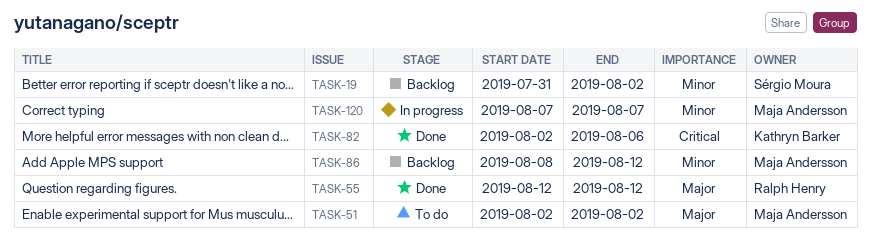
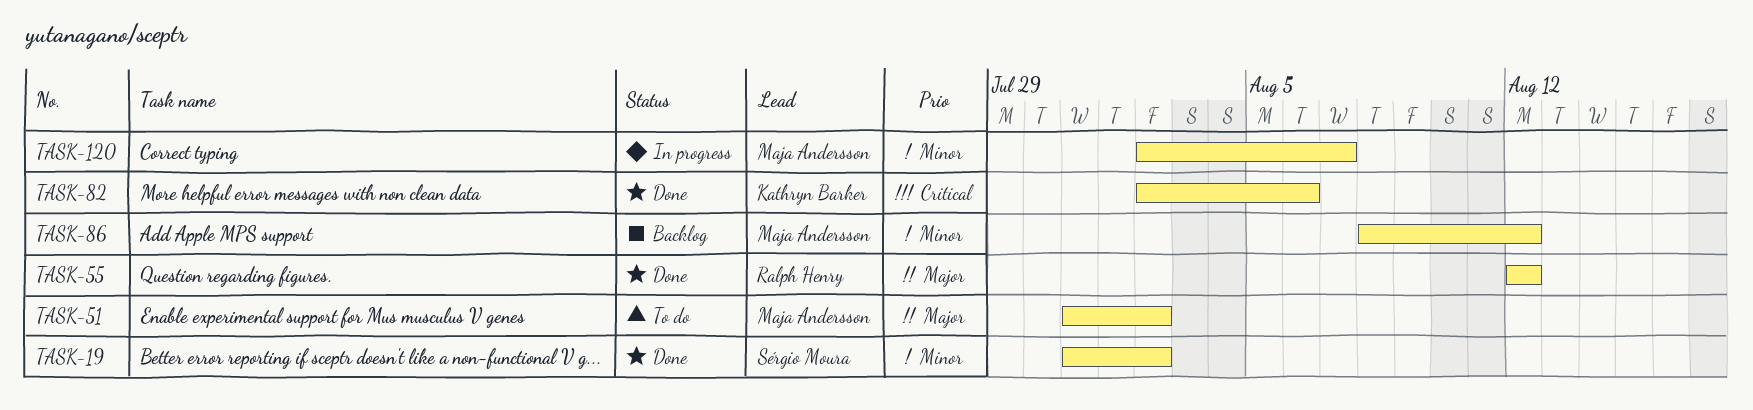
TASK-19, status: Backlog -> Done
TASK-51, start: Aug 2 -> Jul 31
TASK-120, start: Aug 7 -> Aug 2

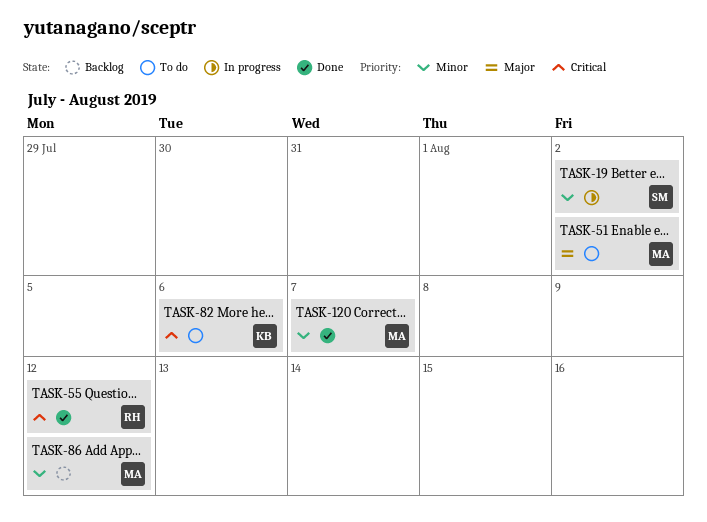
TASK-19, status: Done -> In progress
TASK-55, priority: Major -> Critical
TASK-82, status: Done -> To do
TASK-120, status: In progress -> Done

